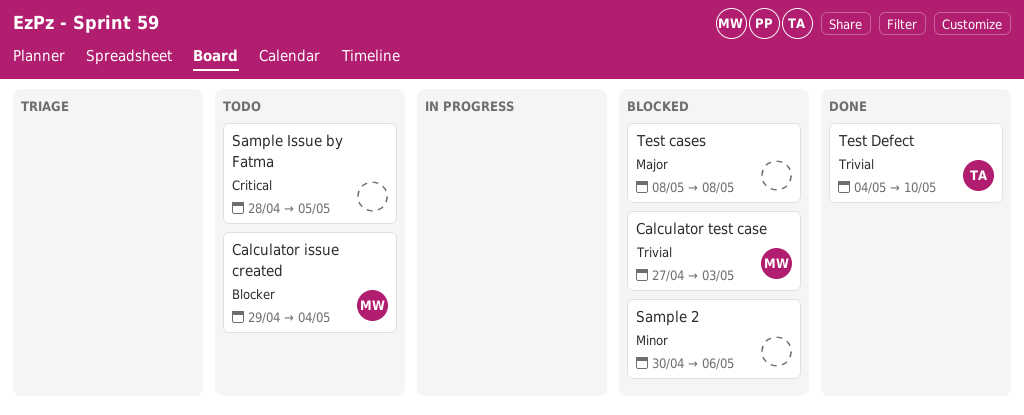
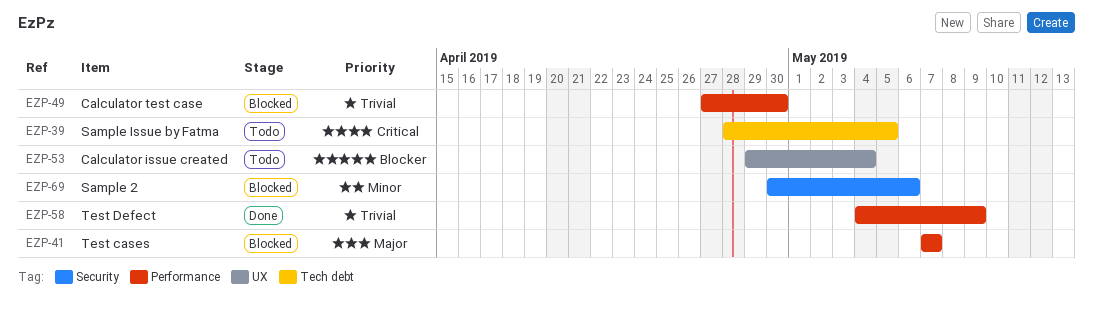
Calculator test case, due: May 3 -> Apr 30
Test cases, start: May 8 -> May 7
Test cases, due: May 8 -> May 7
Test Defect, due: May 10 -> May 9

